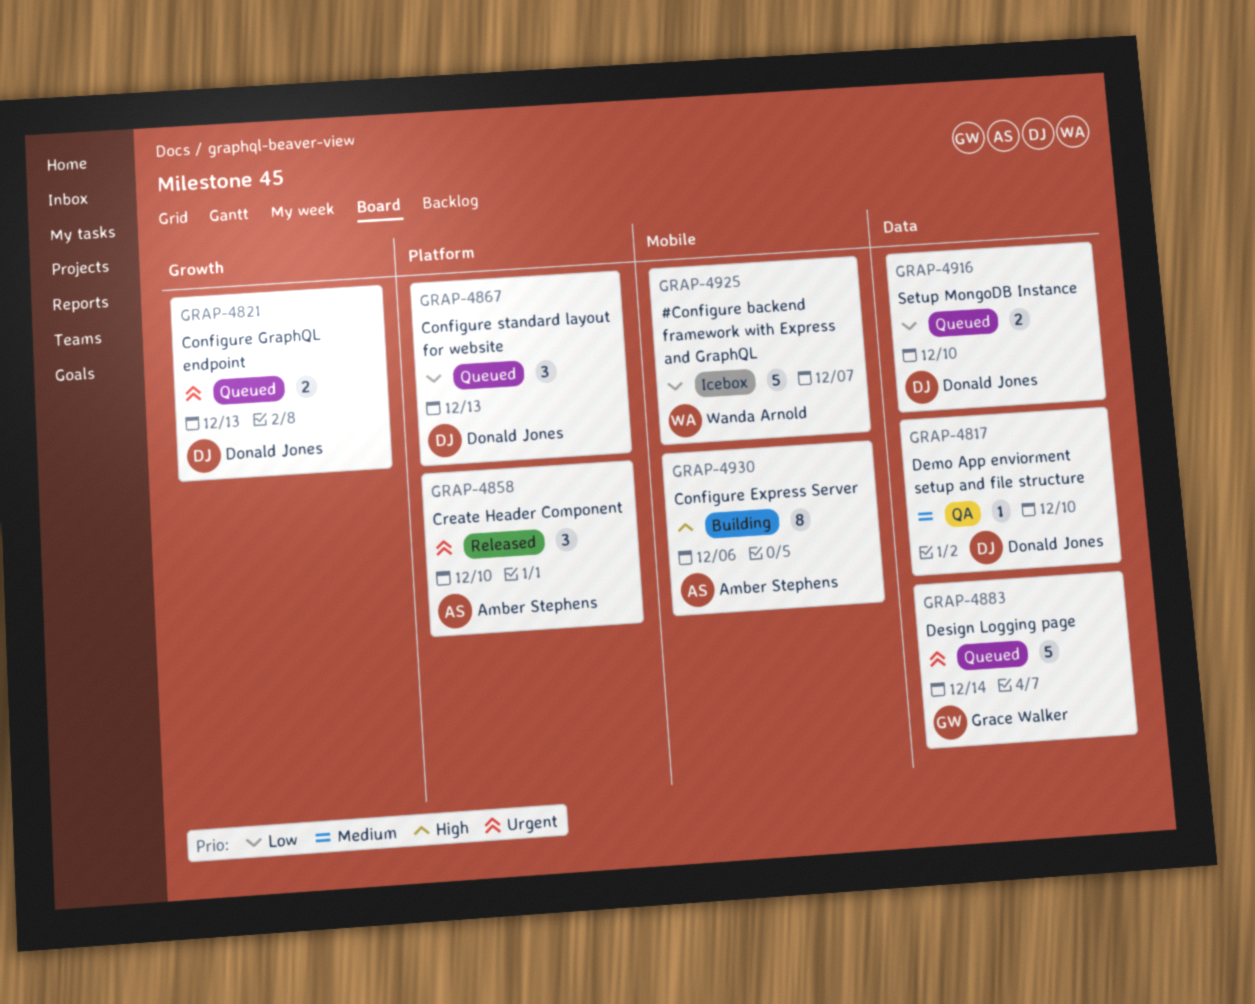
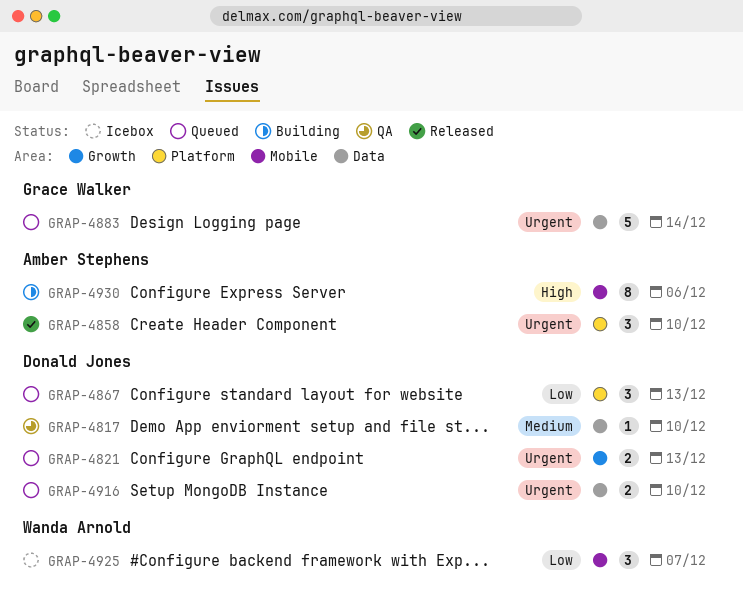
GRAP-4916, priority: Low -> Urgent
GRAP-4925, estimate: 5 -> 3

